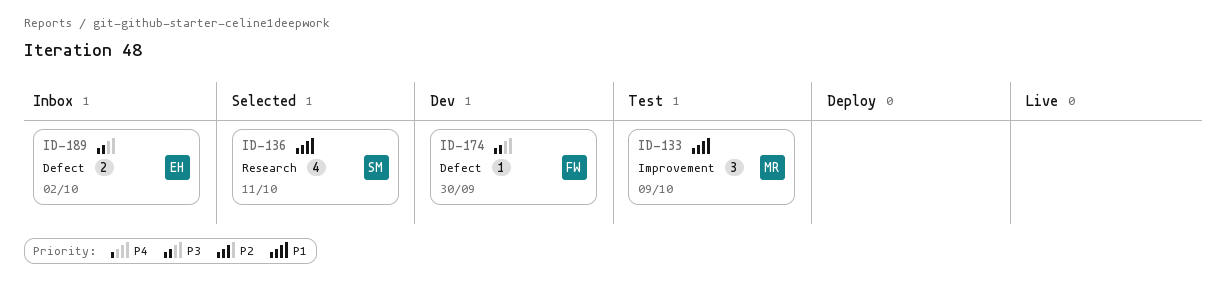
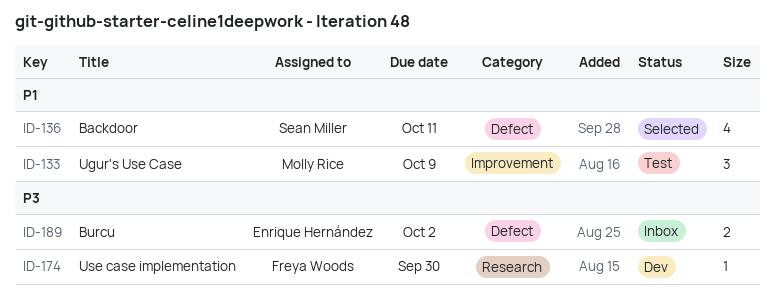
ID-136, label: Research -> Defect
ID-174, label: Defect -> Research

